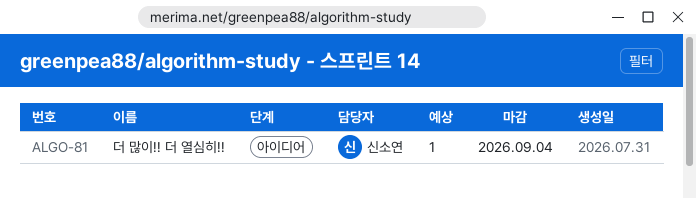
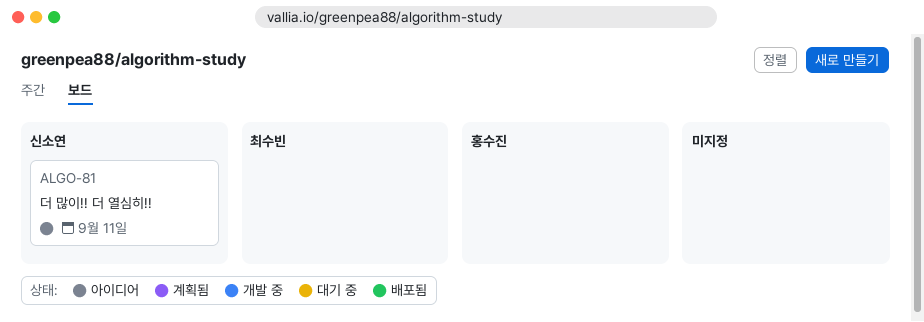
ALGO-81, due: Sep 4 -> Sep 11

